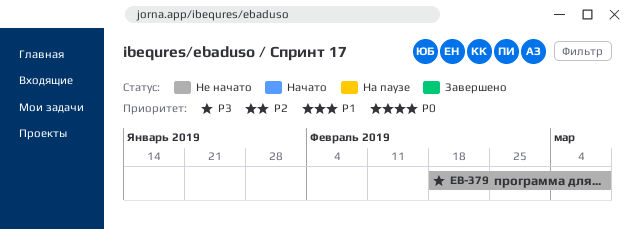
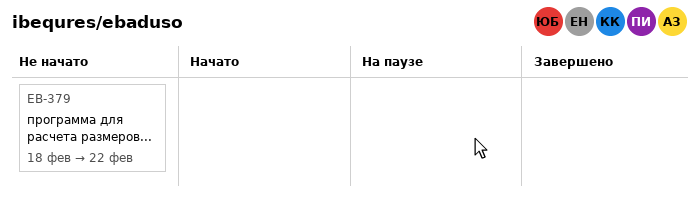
EB-379, due: Mar 8 -> Feb 22

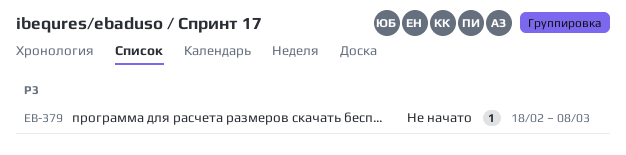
EB-379, due: Feb 22 -> Mar 8

